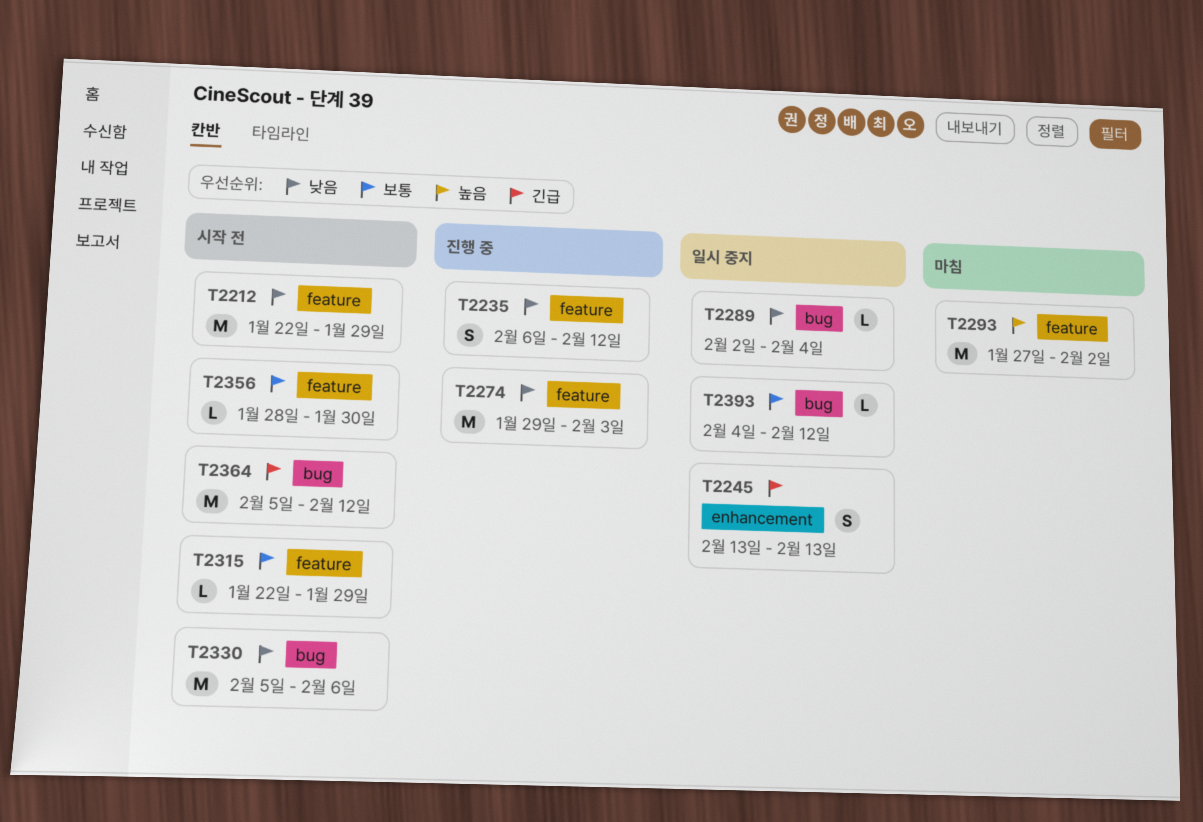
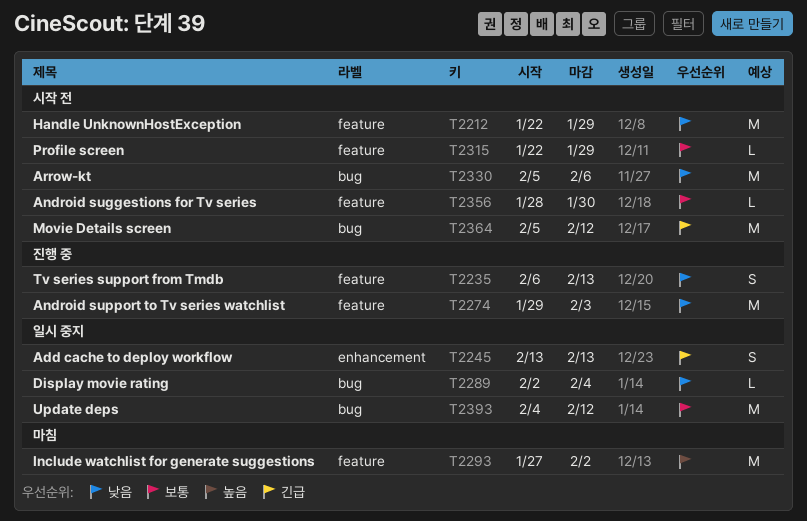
T2235, due: Feb 12 -> Feb 13
T2393, estimate: L -> M

